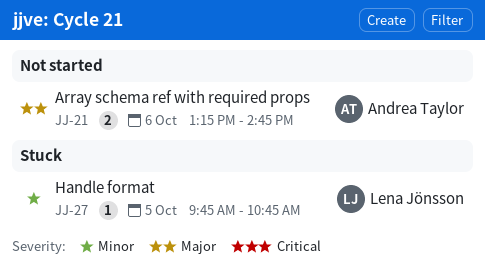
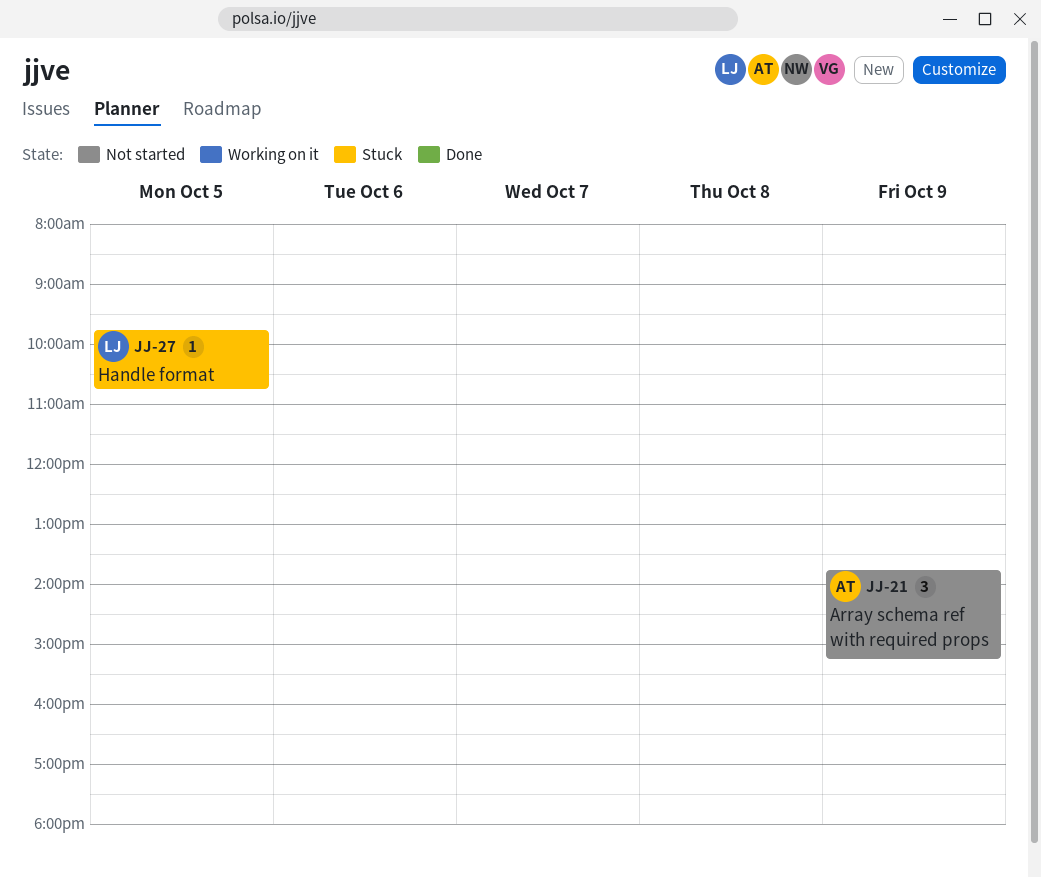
JJ-21, estimate: 2 -> 3
JJ-21, day: Oct 6 -> Oct 9
JJ-21, begins: 13:15 -> 13:45
JJ-21, ends: 14:45 -> 15:15

